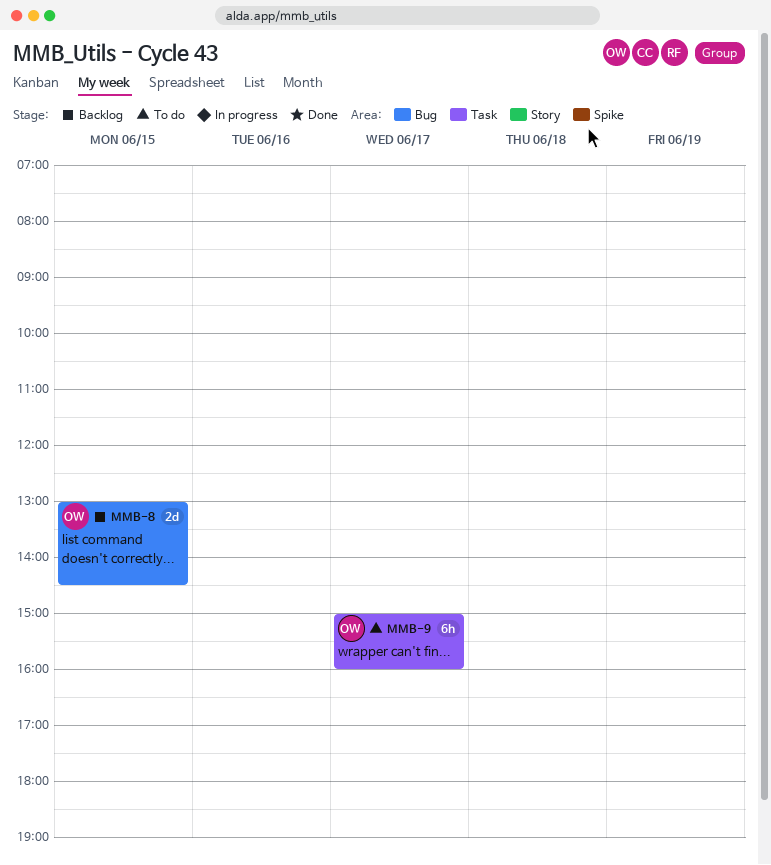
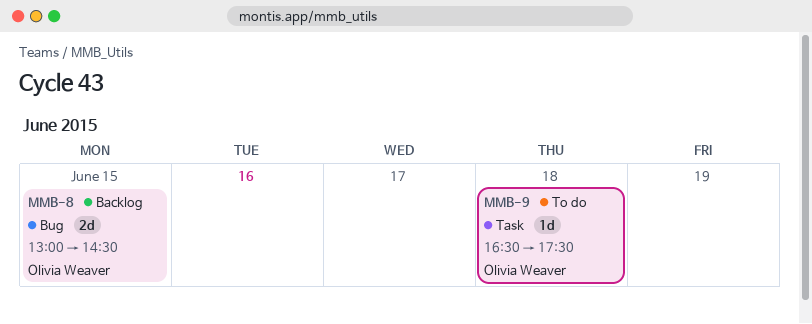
MMB-9, estimate: 6h -> 1d
MMB-9, day: Jun 17 -> Jun 18
MMB-9, begins: 15:00 -> 16:30
MMB-9, ends: 16:00 -> 17:30

